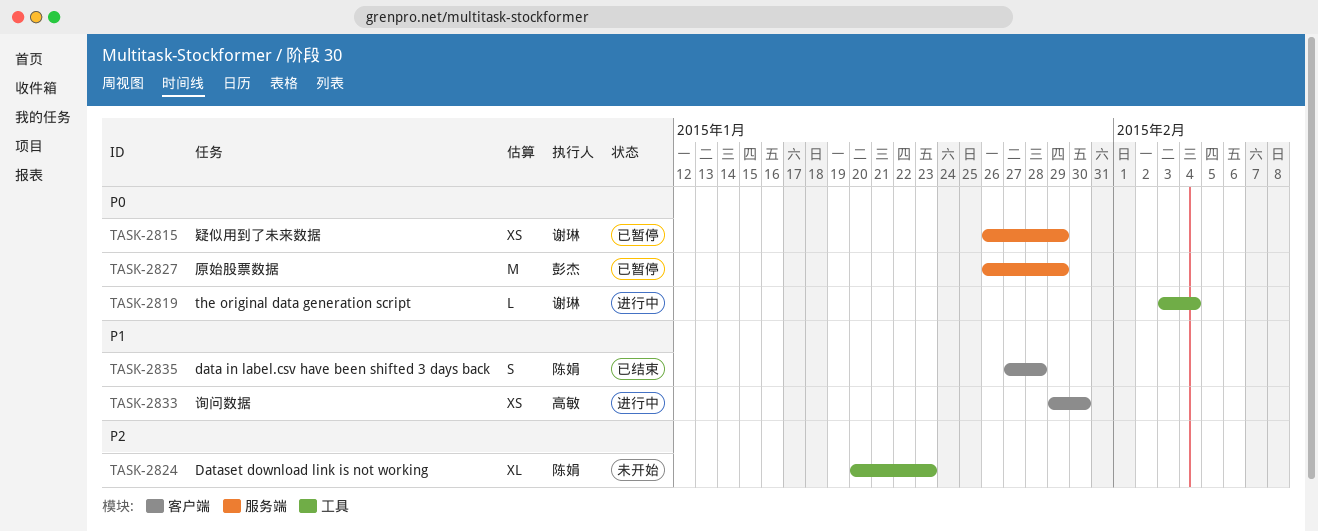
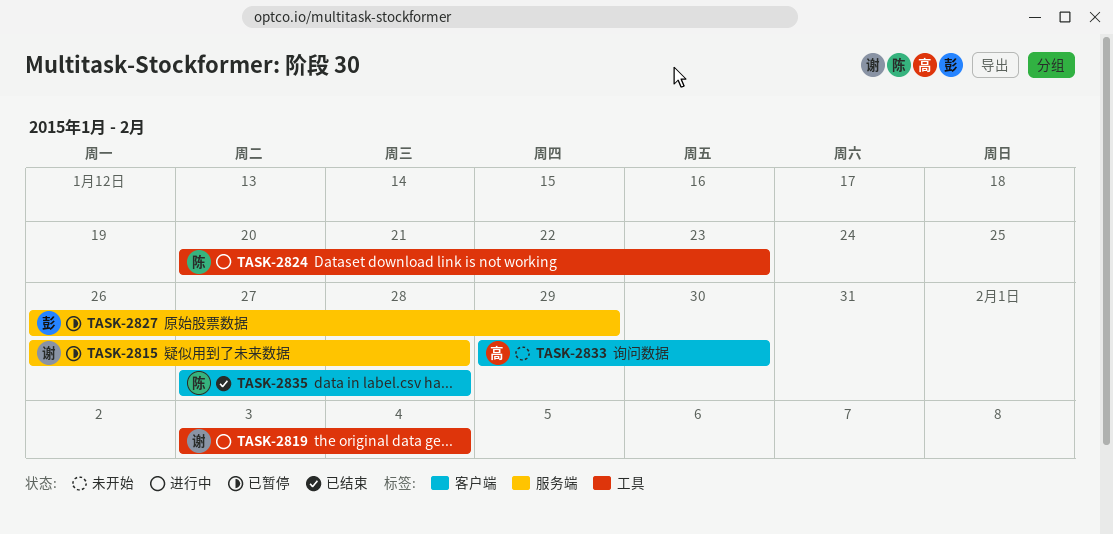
TASK-2815, due: Jan 29 -> Jan 28
TASK-2824, status: 未开始 -> 进行中
TASK-2833, status: 进行中 -> 未开始

